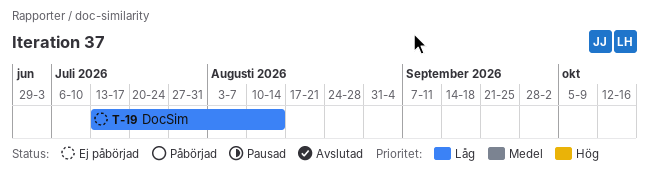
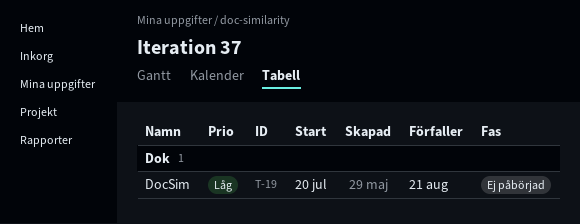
T-19, start: Jul 13 -> Jul 20
T-19, due: Aug 14 -> Aug 21

